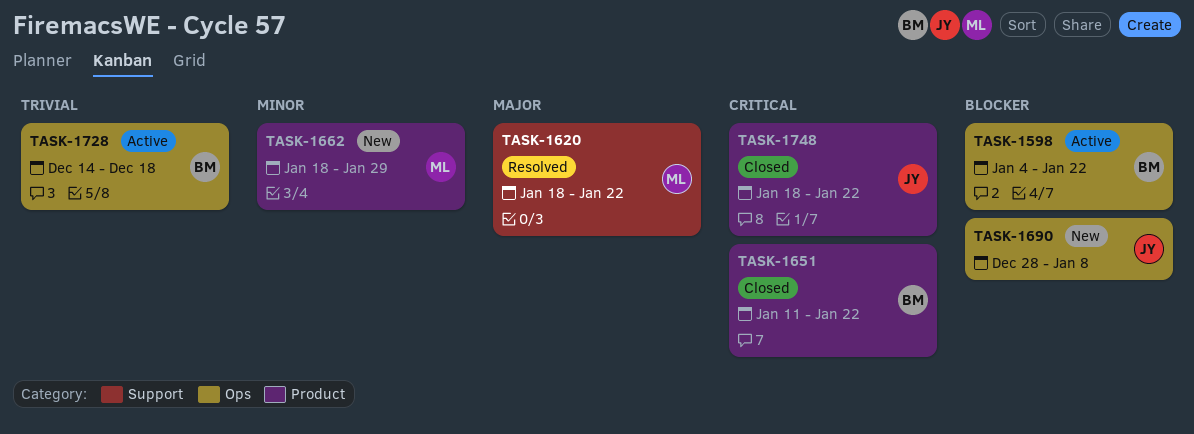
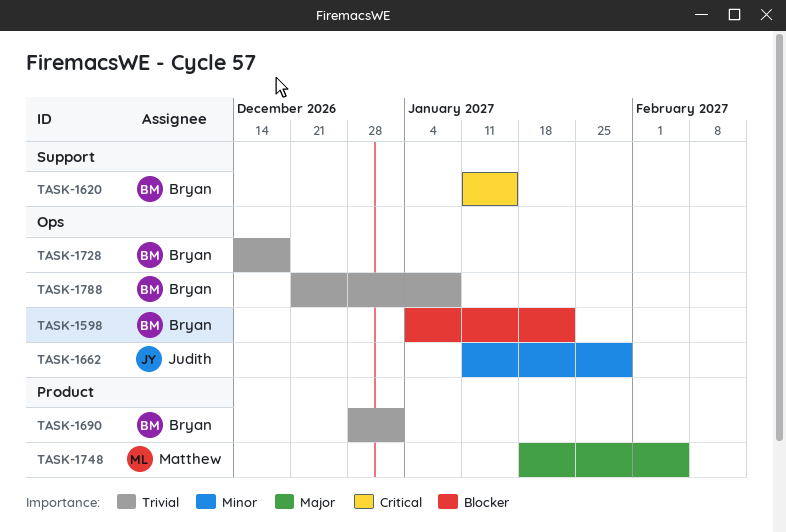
TASK-1620, owner: Matthew -> Bryan
TASK-1620, priority: Major -> Critical
TASK-1620, start: Jan 18 -> Jan 11
TASK-1620, due: Jan 22 -> Jan 15
TASK-1651: present -> none
TASK-1662, owner: Matthew -> Judith
TASK-1662, label: Product -> Ops
TASK-1662, start: Jan 18 -> Jan 11
TASK-1690, owner: Judith -> Bryan
TASK-1690, priority: Blocker -> Trivial
TASK-1690, label: Ops -> Product
TASK-1690, due: Jan 8 -> Jan 1
TASK-1748, owner: Judith -> Matthew
TASK-1748, priority: Critical -> Major
TASK-1748, due: Jan 22 -> Feb 5
TASK-1788: none -> present

